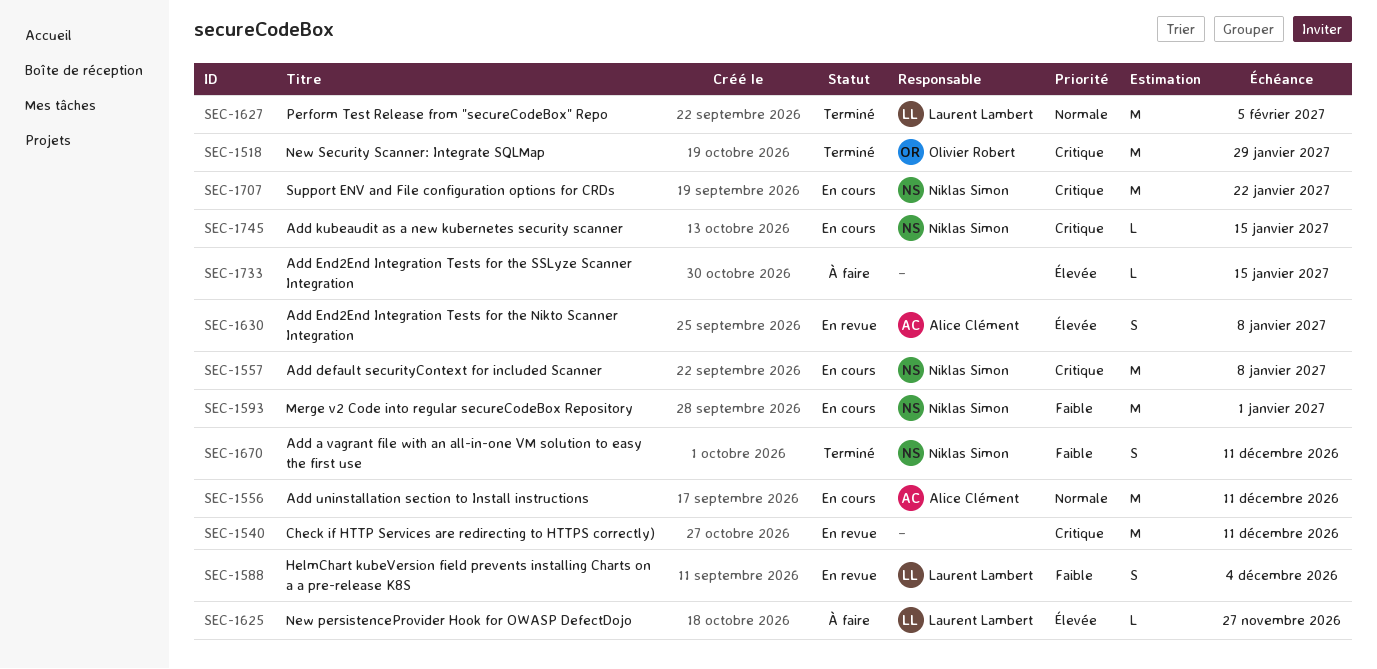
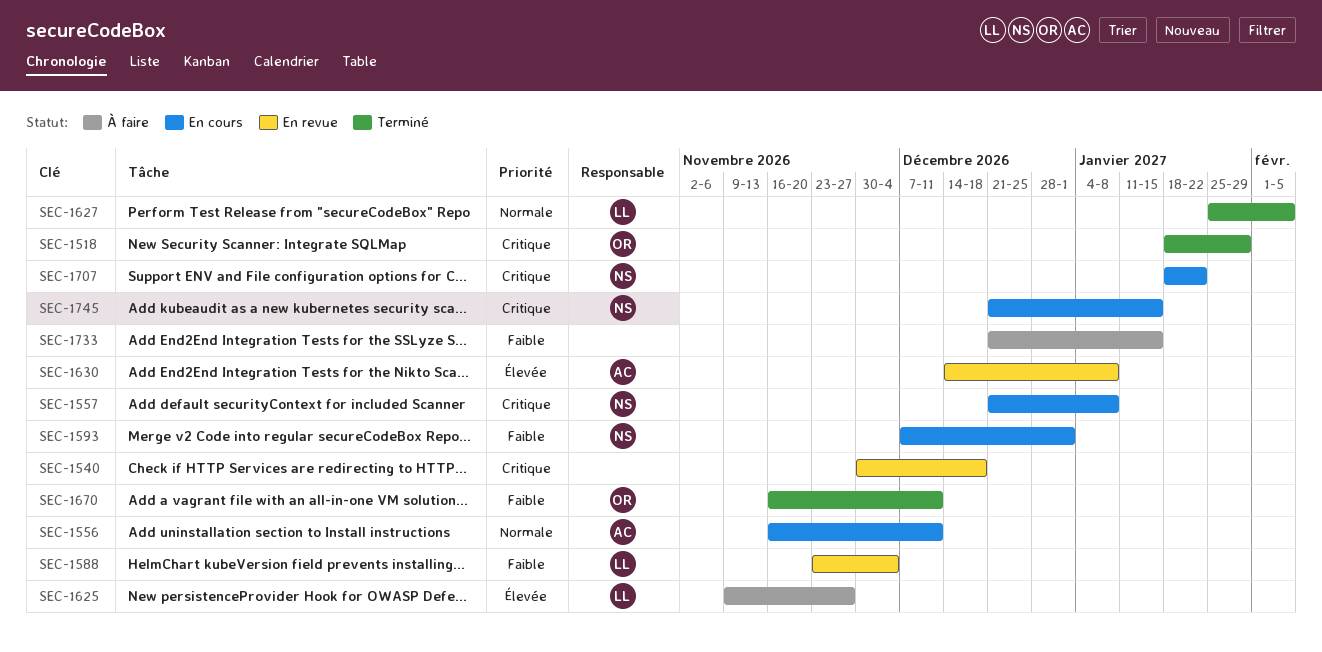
SEC-1540, due: Dec 11 -> Dec 18
SEC-1670, owner: Niklas Simon -> Olivier Robert
SEC-1733, priority: Élevée -> Faible

